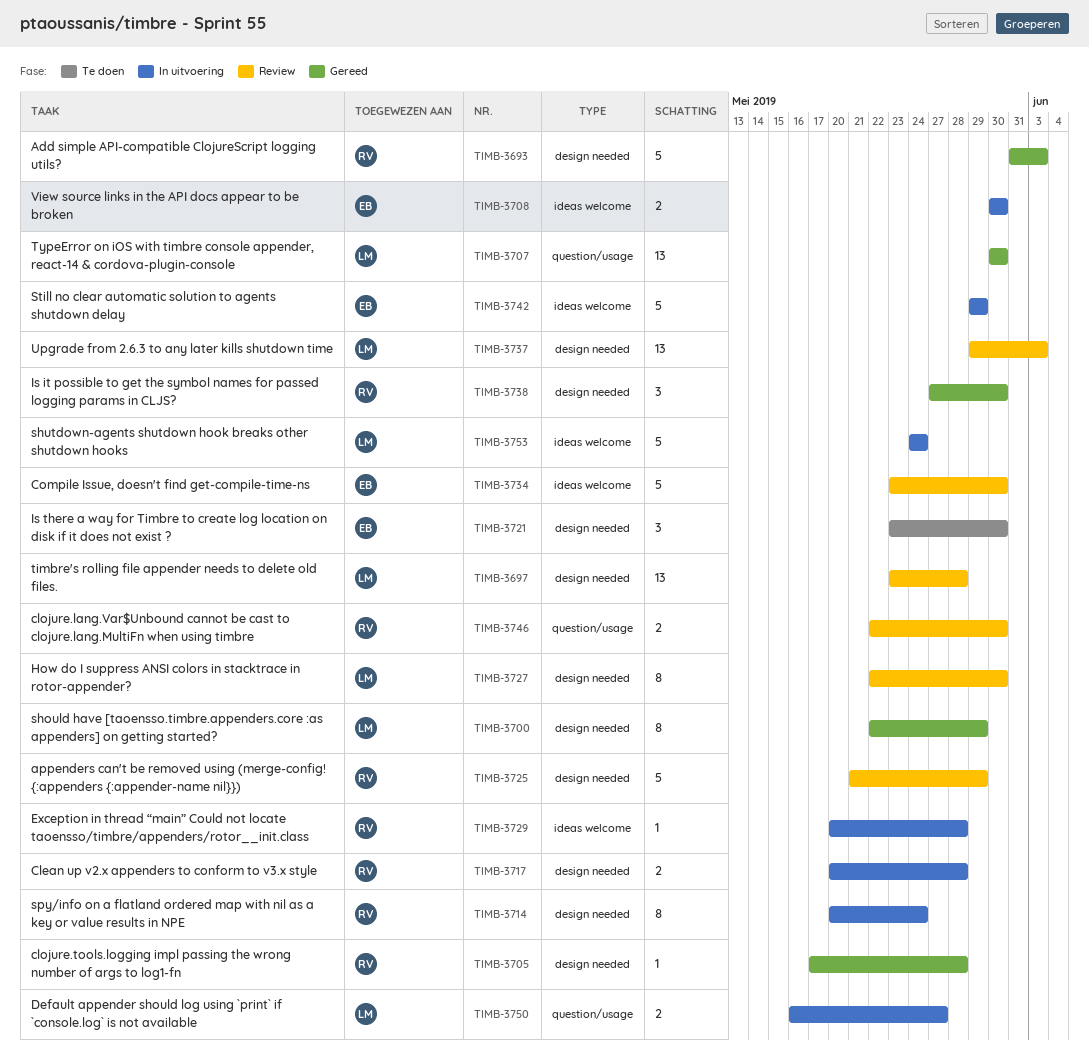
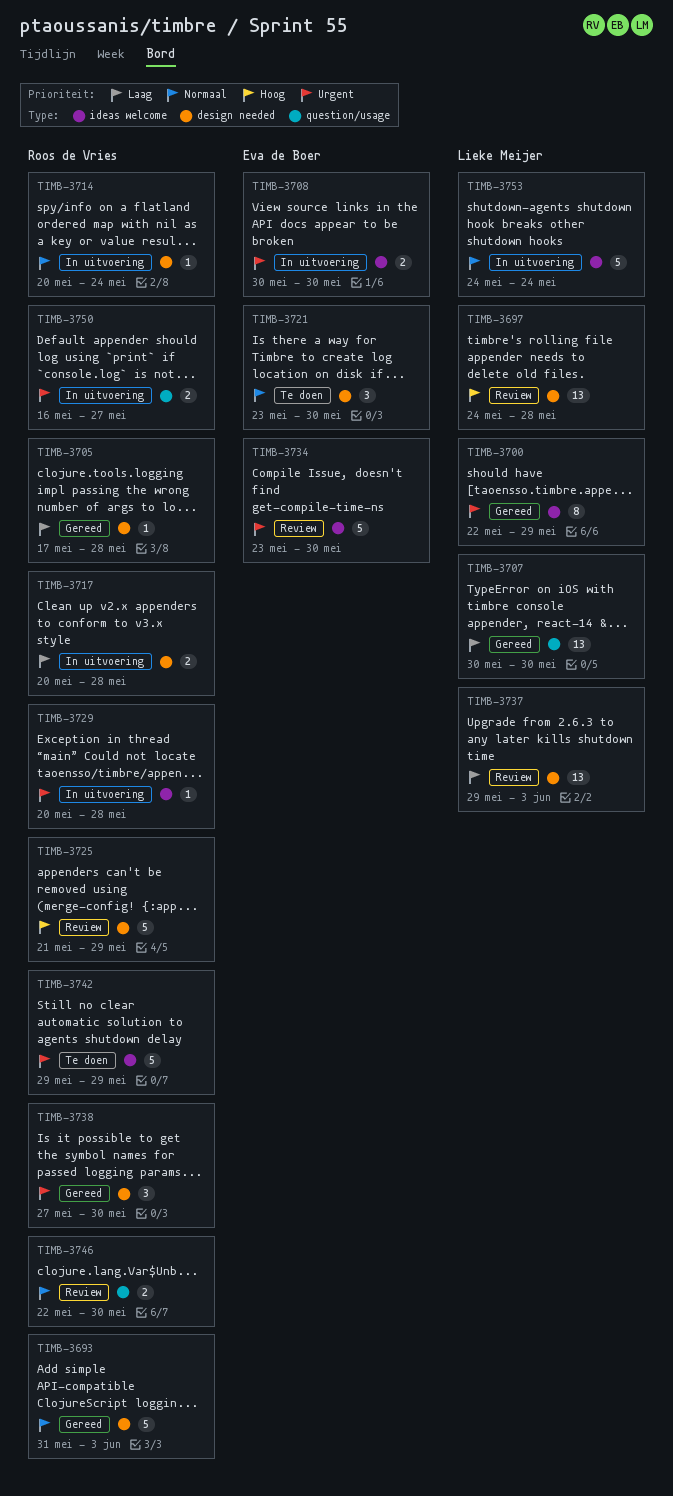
TIMB-3697, start: May 23 -> May 24
TIMB-3700, label: design needed -> ideas welcome
TIMB-3714, estimate: 8 -> 1
TIMB-3727: present -> none
TIMB-3742, status: In uitvoering -> Te doen
TIMB-3742, owner: Eva de Boer -> Roos de Vries
TIMB-3750, owner: Lieke Meijer -> Roos de Vries

